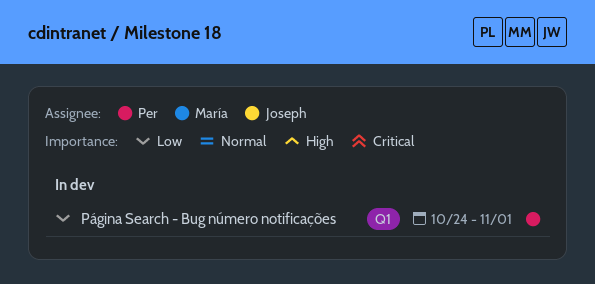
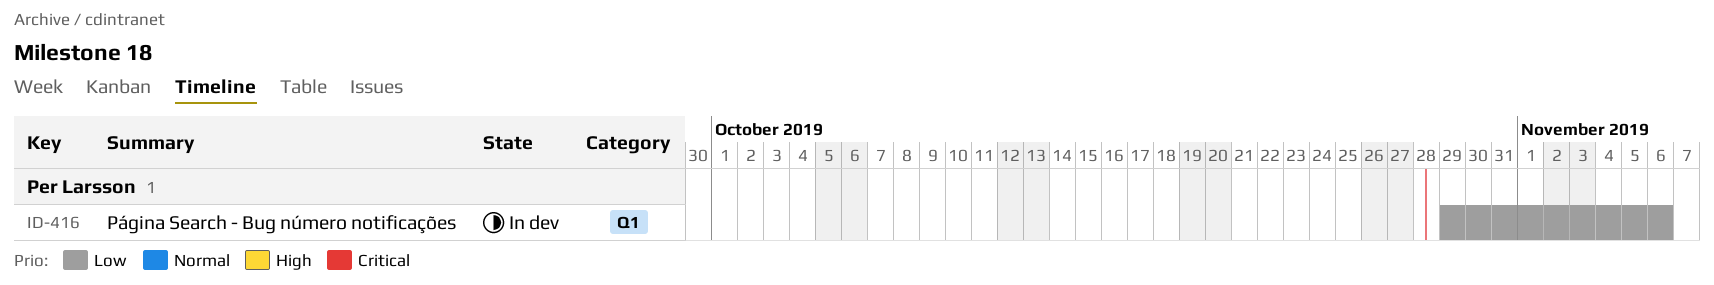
Página Search - Bug número notificações, start: Oct 24 -> Oct 29
Página Search - Bug número notificações, due: Nov 1 -> Nov 6

